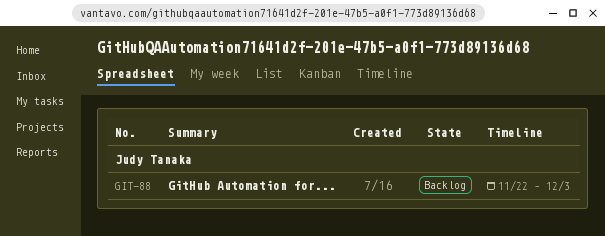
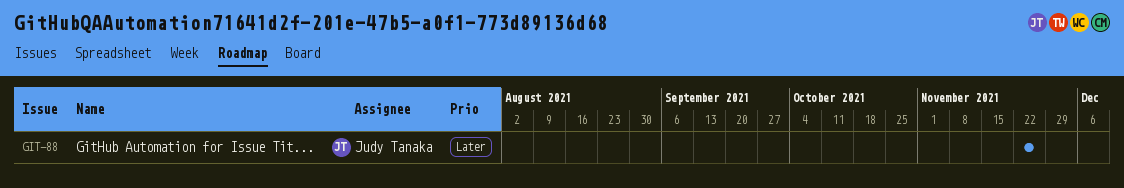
GIT-88, due: Dec 3 -> Nov 26

